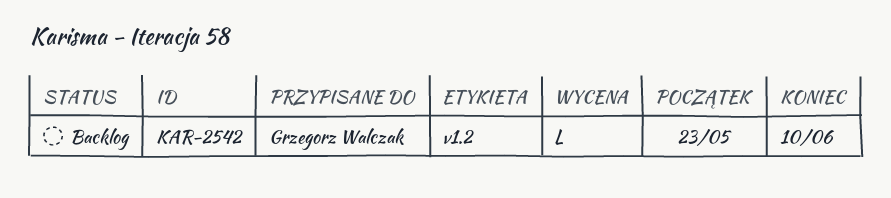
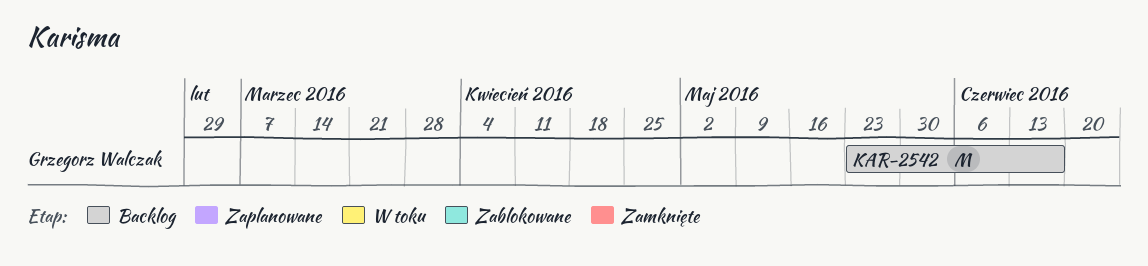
KAR-2542, estimate: L -> M
KAR-2542, due: Jun 10 -> Jun 17

